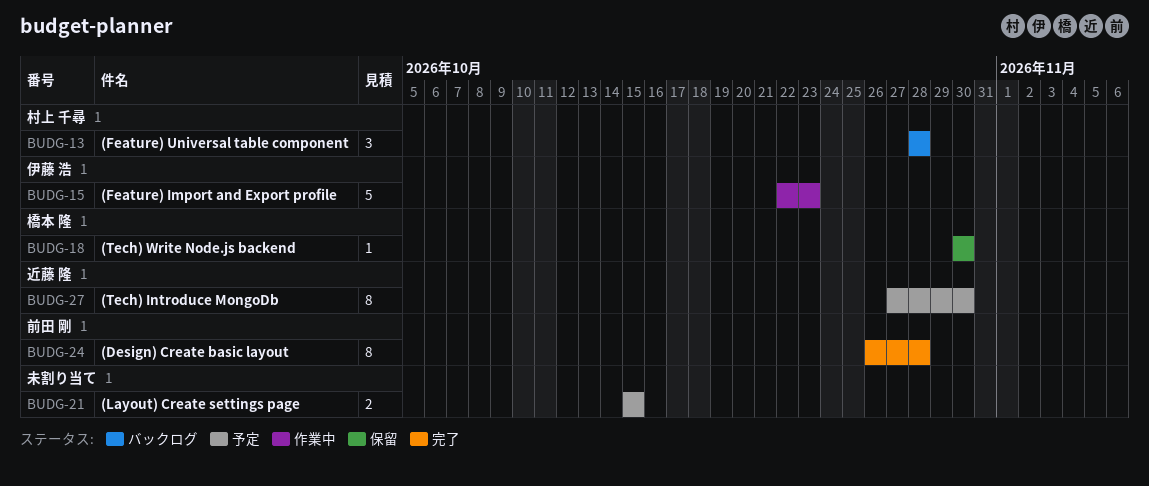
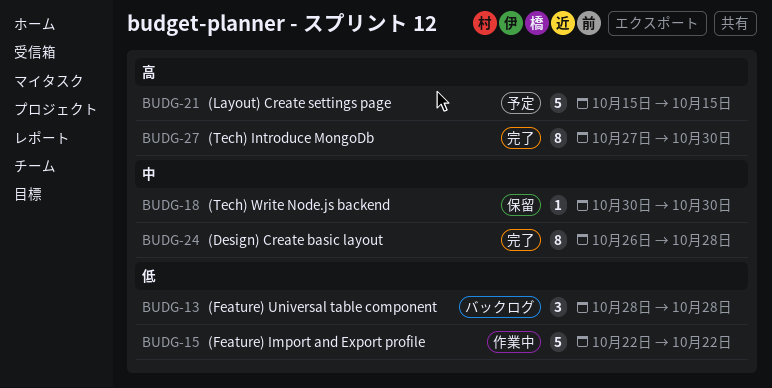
BUDG-15, due: Oct 23 -> Oct 22
BUDG-21, estimate: 2 -> 5
BUDG-27, status: 予定 -> 完了

